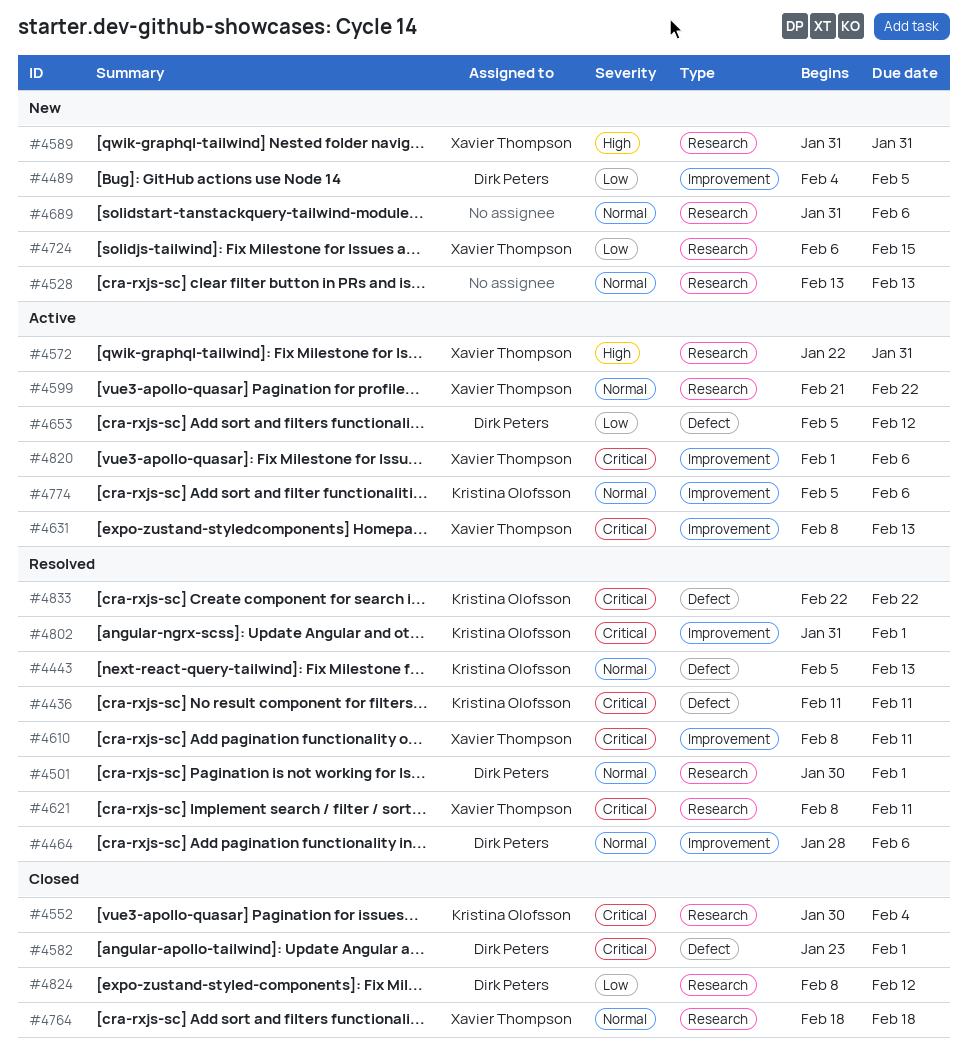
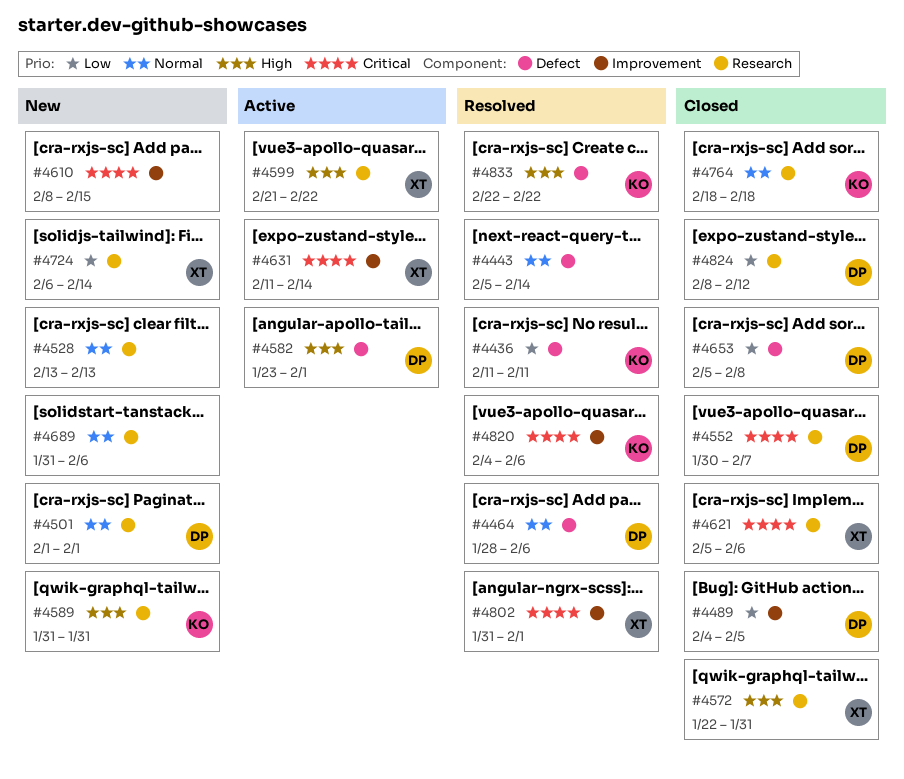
#4436, priority: Critical -> Low
#4443, owner: Kristina Olofsson -> none
#4443, due: Feb 13 -> Feb 14
#4464, label: Improvement -> Defect
#4489, status: New -> Closed
#4501, status: Resolved -> New
#4501, start: Jan 30 -> Feb 1
#4552, owner: Kristina Olofsson -> Dirk Peters
#4552, due: Feb 4 -> Feb 7
#4572, status: Active -> Closed
#4582, status: Closed -> Active
#4582, priority: Critical -> High
#4589, owner: Xavier Thompson -> Kristina Olofsson
#4599, priority: Normal -> High
#4610, status: Resolved -> New
#4610, owner: Xavier Thompson -> none
#4610, due: Feb 11 -> Feb 15
#4621, status: Resolved -> Closed
#4621, start: Feb 8 -> Feb 5
#4621, due: Feb 11 -> Feb 6
#4631, start: Feb 8 -> Feb 11
#4631, due: Feb 13 -> Feb 14
#4653, status: Active -> Closed
#4653, due: Feb 12 -> Feb 8
#4724, due: Feb 15 -> Feb 14
#4764, owner: Xavier Thompson -> Kristina Olofsson
#4774: present -> none
#4802, owner: Kristina Olofsson -> Xavier Thompson
#4820, status: Active -> Resolved
#4820, owner: Xavier Thompson -> Kristina Olofsson
#4820, start: Feb 1 -> Feb 4
#4833, priority: Critical -> High

